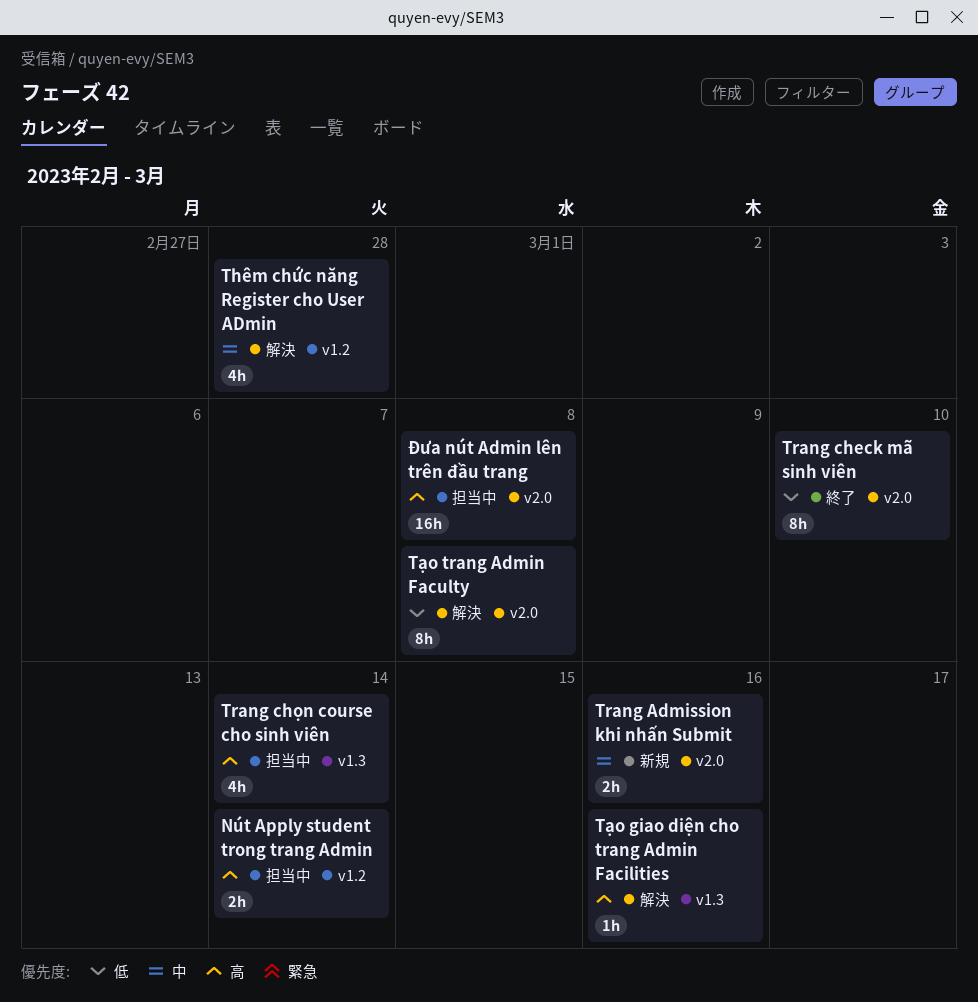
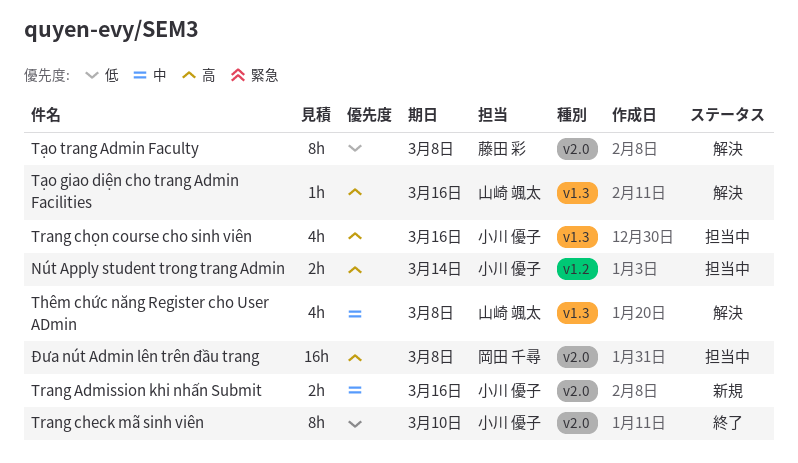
Thêm chức năng Register cho User ADmin, label: v1.2 -> v1.3
Thêm chức năng Register cho User ADmin, due: Feb 28 -> Mar 8
Trang chọn course cho sinh viên, due: Mar 14 -> Mar 16

